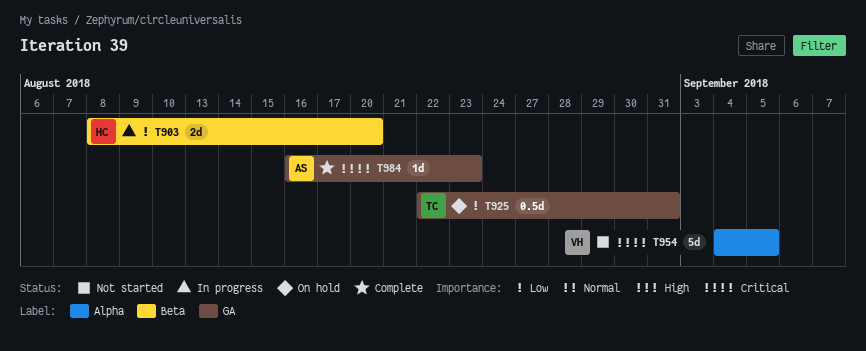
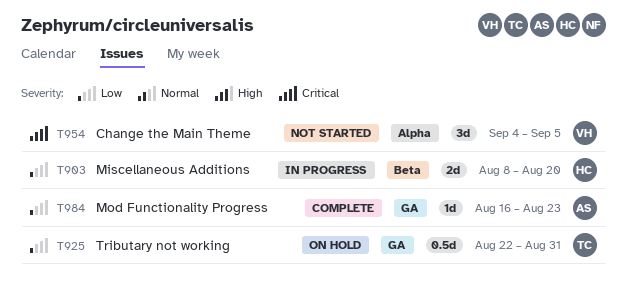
T954, estimate: 5d -> 3d
T984, priority: Critical -> Low

